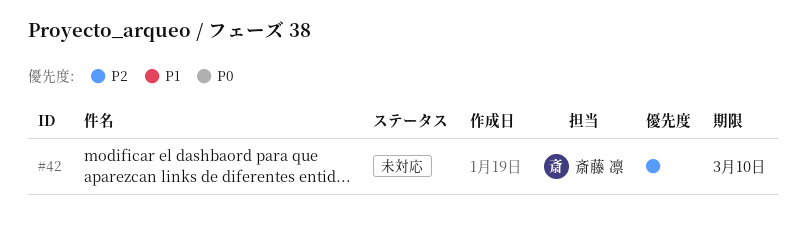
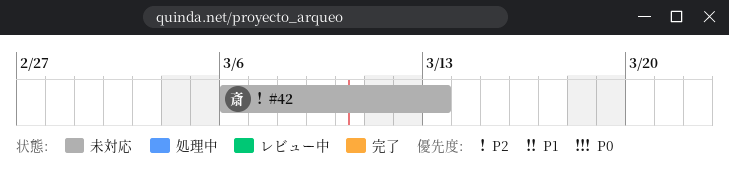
#42, due: Mar 10 -> Mar 13

